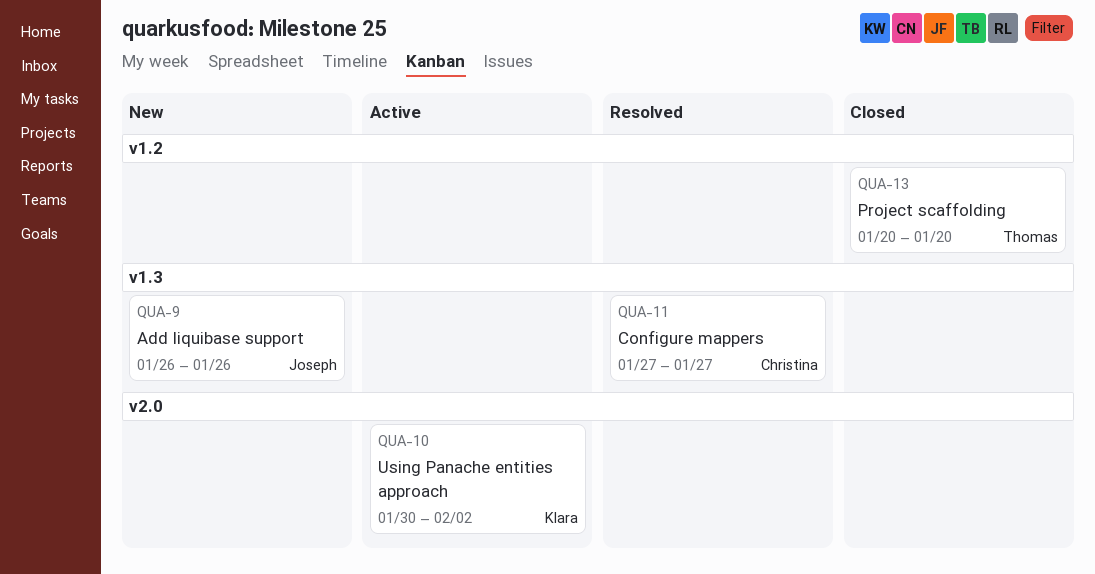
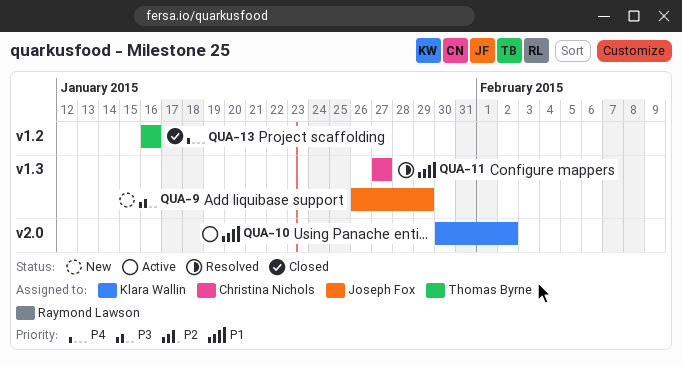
QUA-9, due: Jan 26 -> Jan 29
QUA-13, start: Jan 20 -> Jan 16
QUA-13, due: Jan 20 -> Jan 16

